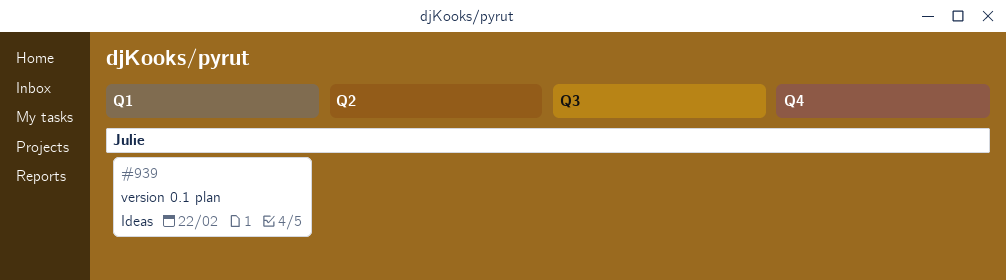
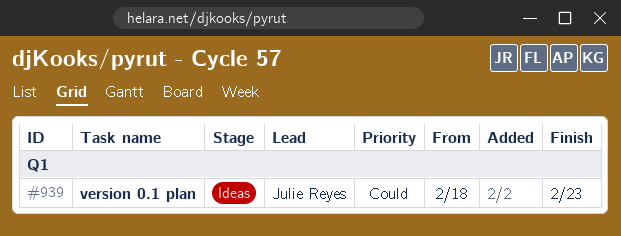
#939, due: Feb 22 -> Feb 23

